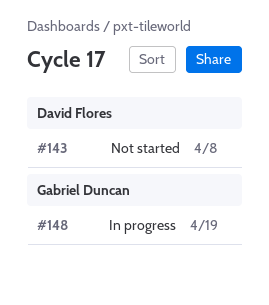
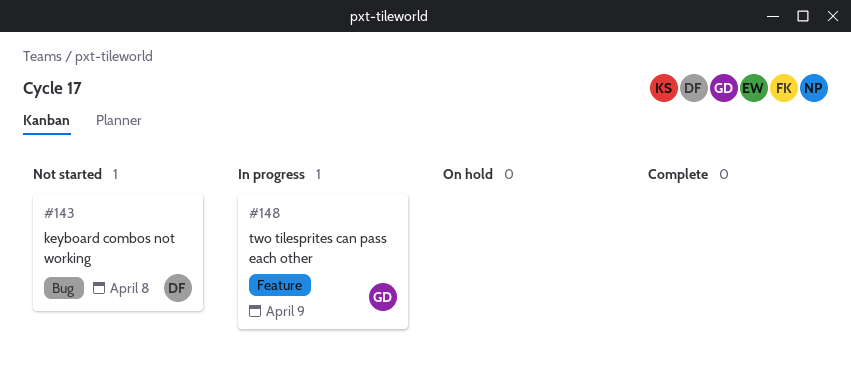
#148, due: Apr 19 -> Apr 9

